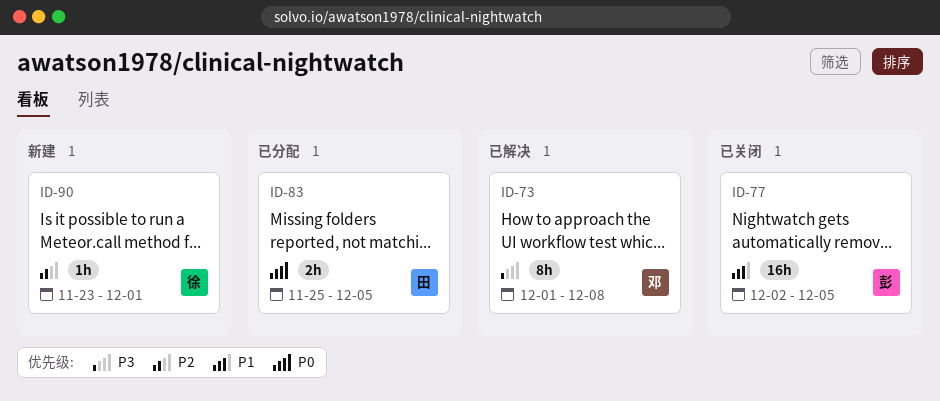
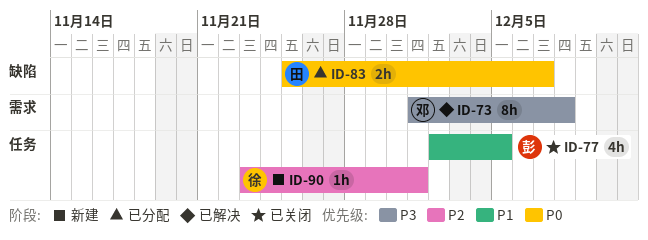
ID-77, estimate: 16h -> 4h
ID-83, due: Dec 5 -> Dec 7

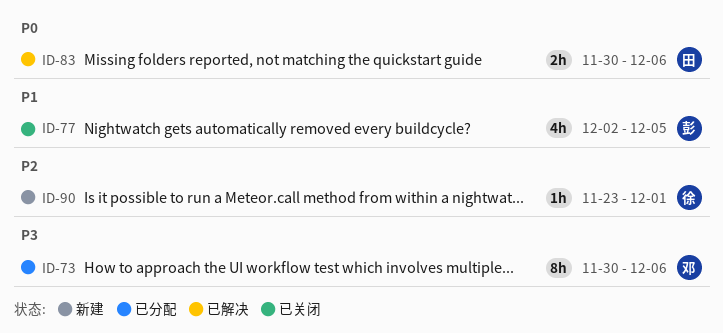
ID-73, status: 已解决 -> 已分配
ID-73, start: Dec 1 -> Nov 30
ID-73, due: Dec 8 -> Dec 6
ID-83, status: 已分配 -> 已解决
ID-83, start: Nov 25 -> Nov 30
ID-83, due: Dec 7 -> Dec 6

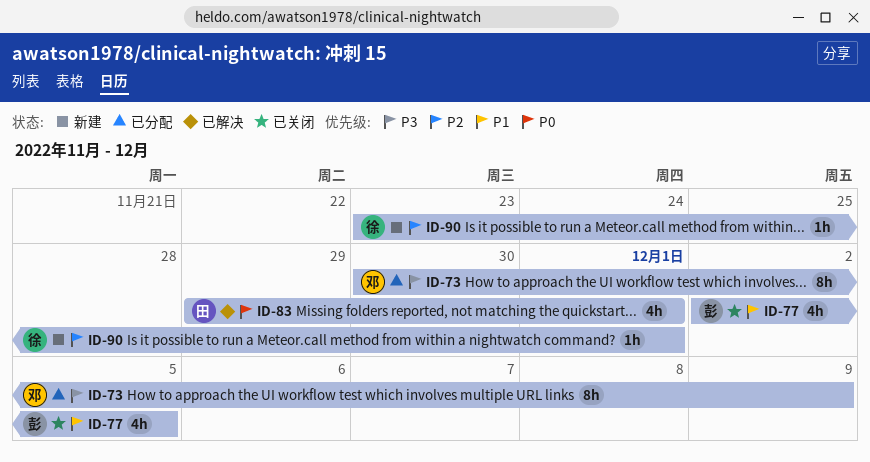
ID-73, due: Dec 6 -> Dec 9
ID-83, estimate: 2h -> 4h
ID-83, start: Nov 30 -> Nov 29
ID-83, due: Dec 6 -> Dec 1

